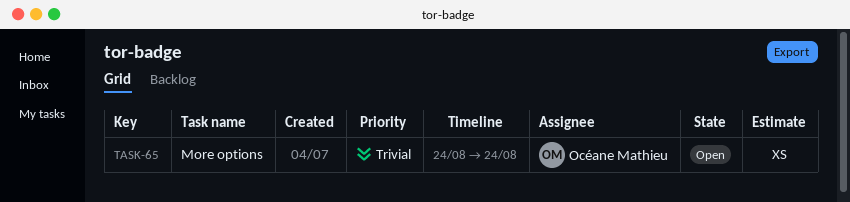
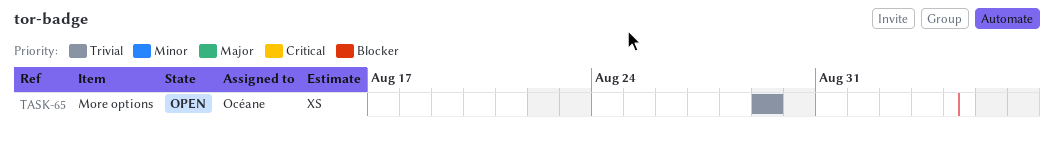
TASK-65, start: Aug 24 -> Aug 29
TASK-65, due: Aug 24 -> Aug 29

